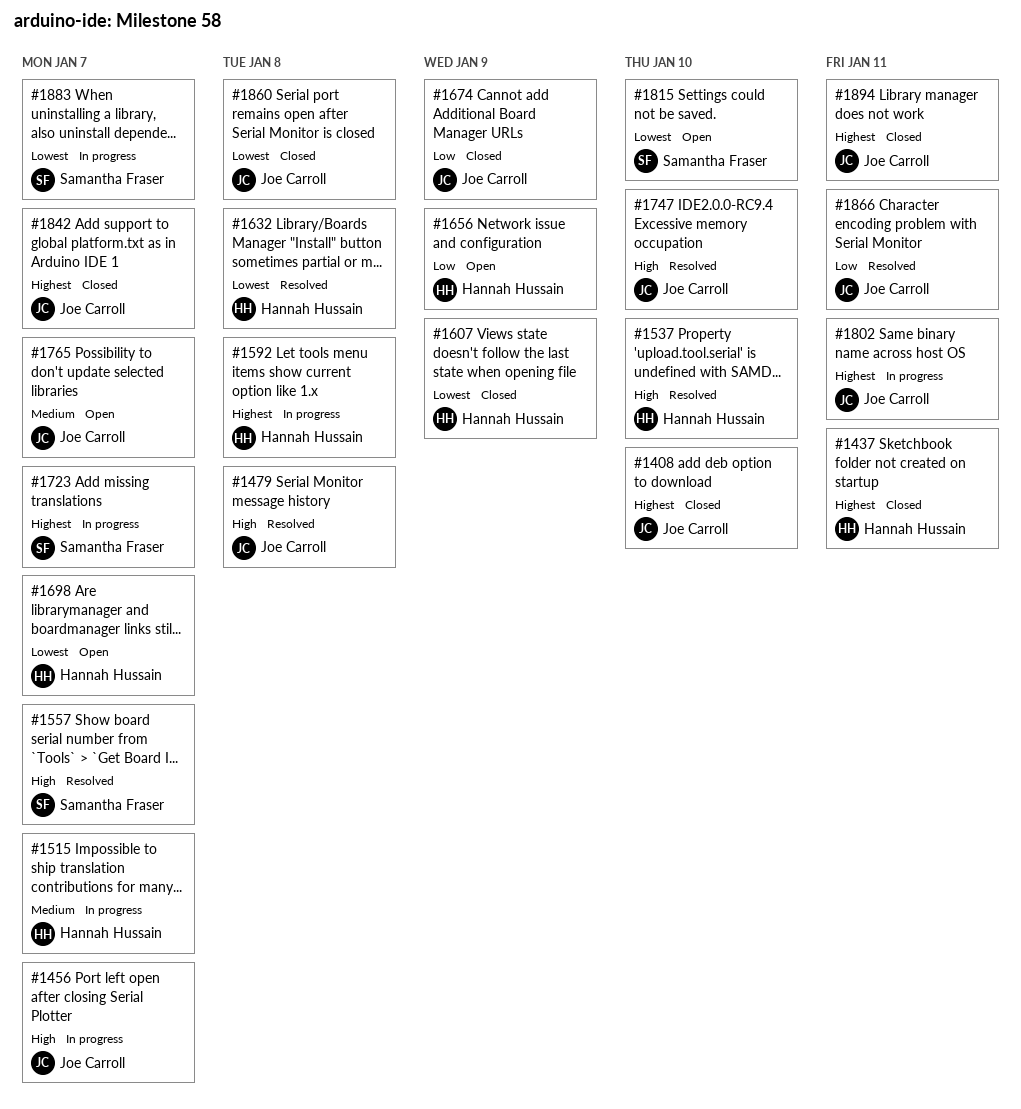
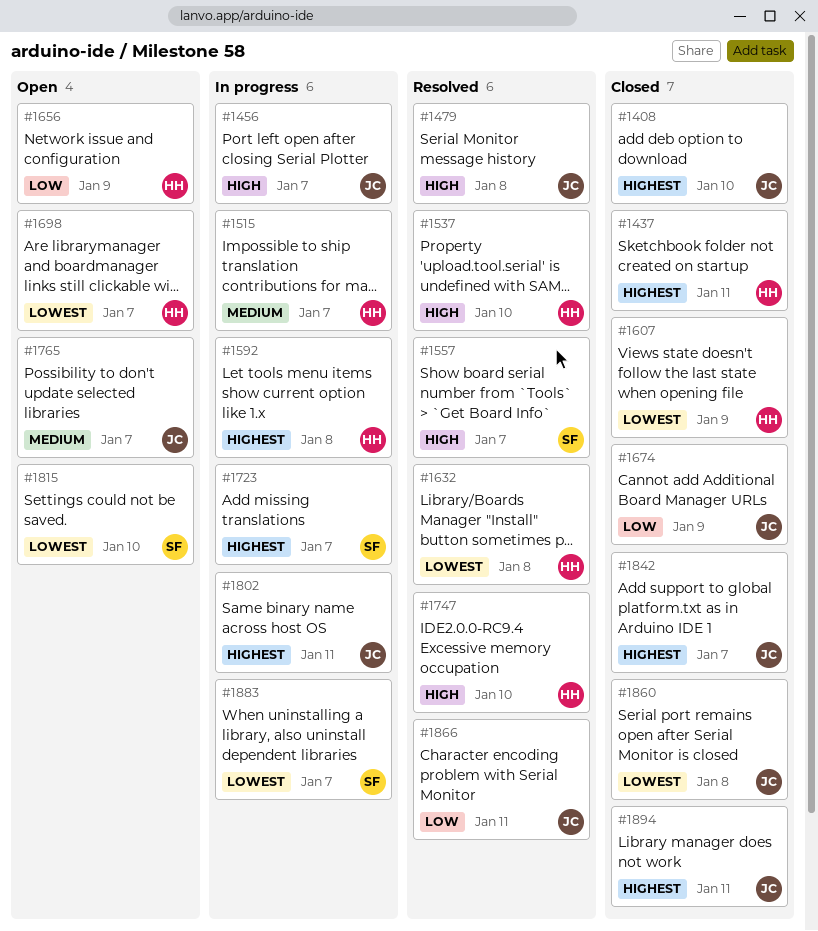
#1747, owner: Joe Carroll -> Hannah Hussain

